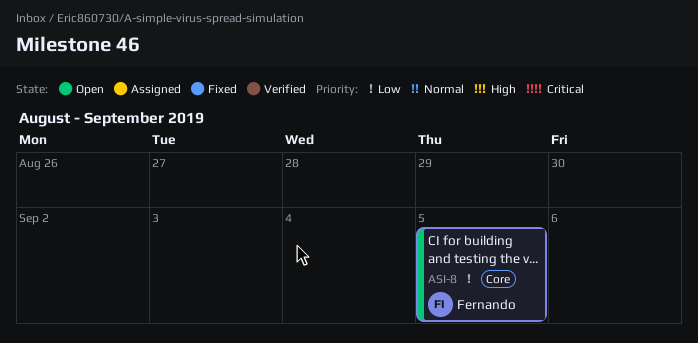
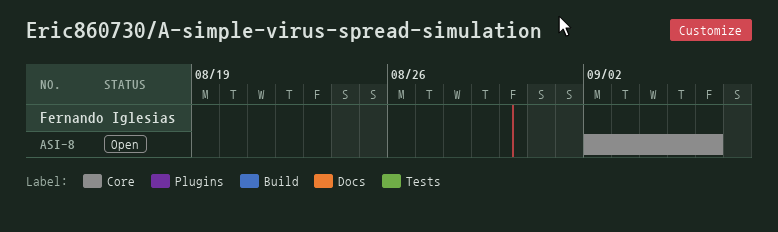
ASI-8, due: Sep 5 -> Sep 6

